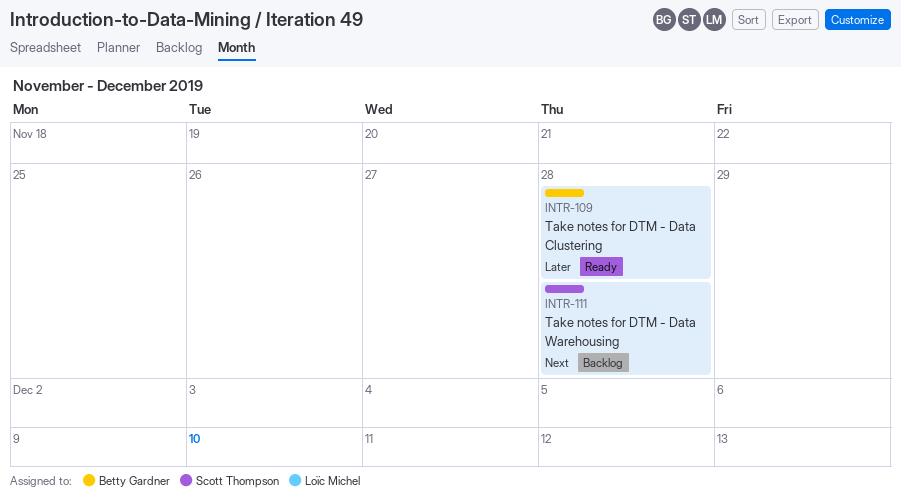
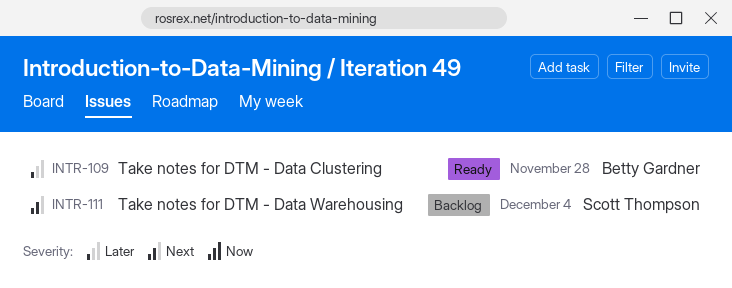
INTR-111, due: Nov 28 -> Dec 4

